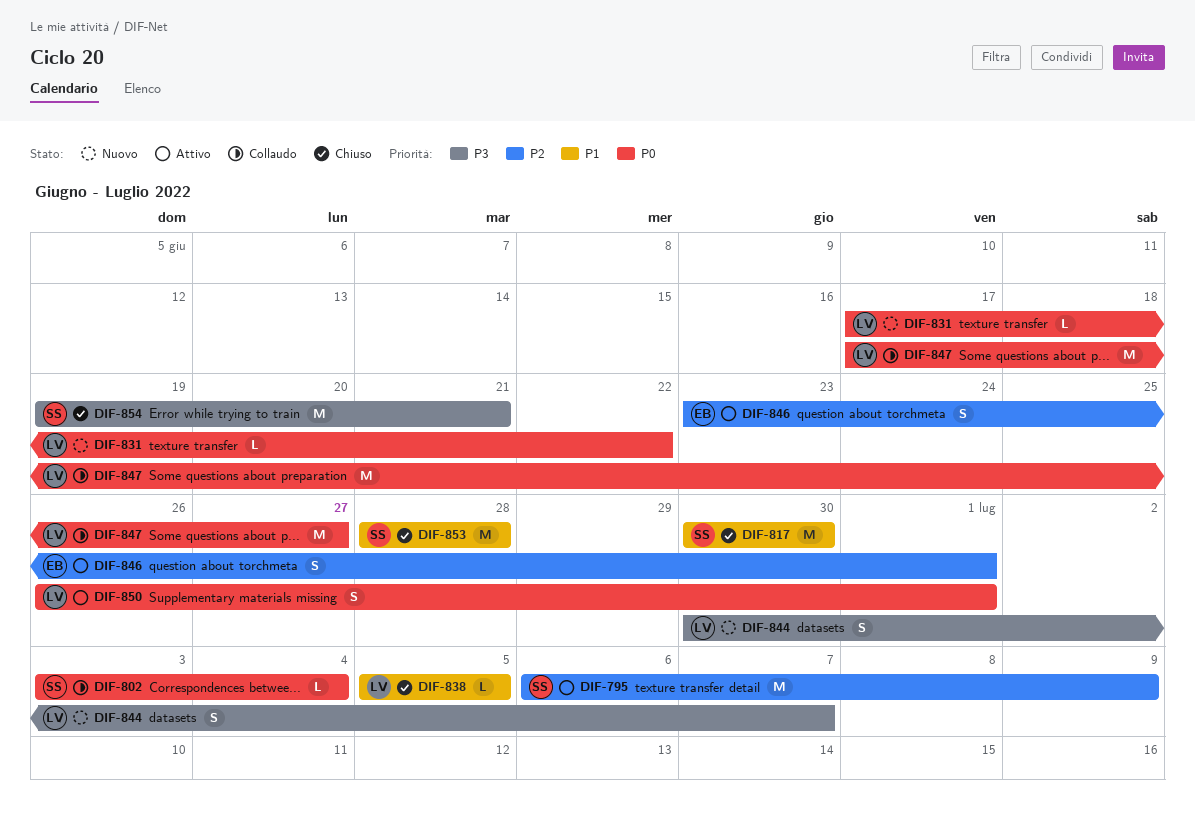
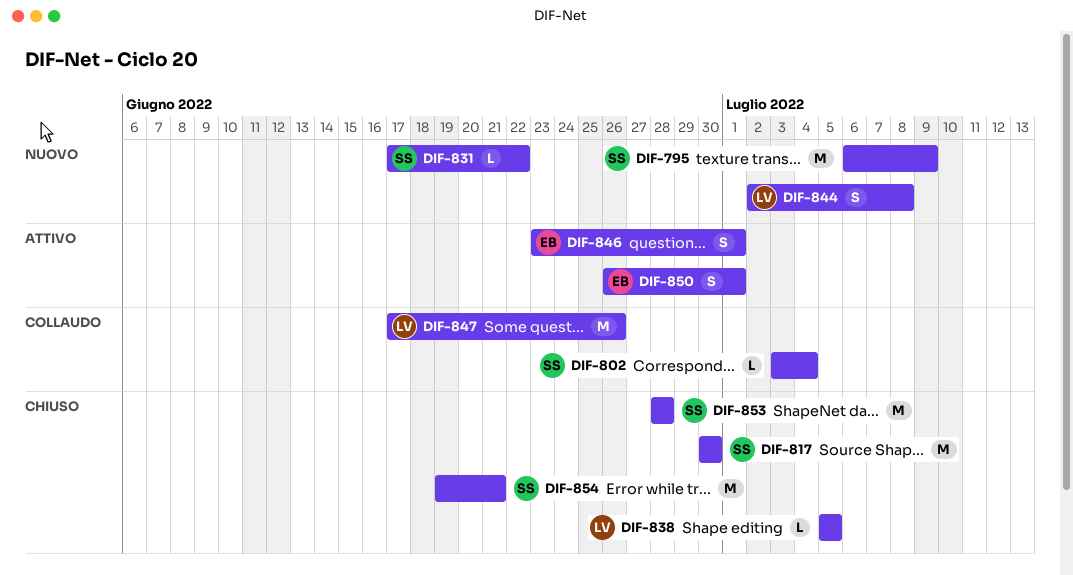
DIF-795, status: Attivo -> Nuovo
DIF-831, owner: LV -> SS
DIF-844, start: Jun 30 -> Jul 2
DIF-844, due: Jul 7 -> Jul 8
DIF-847, due: Jun 27 -> Jun 26
DIF-850, owner: LV -> EB

